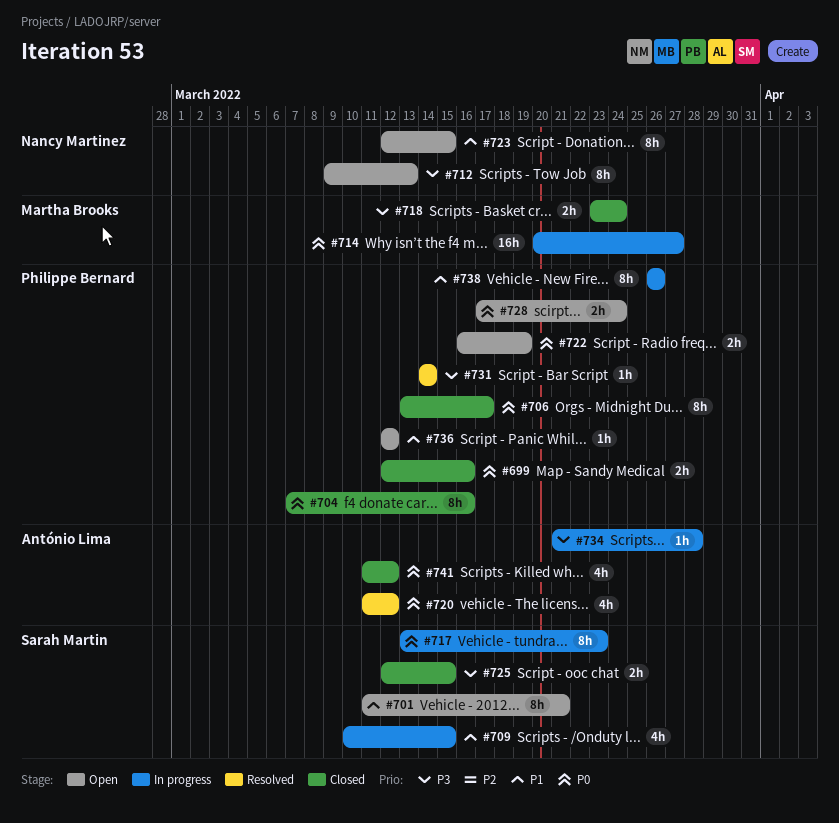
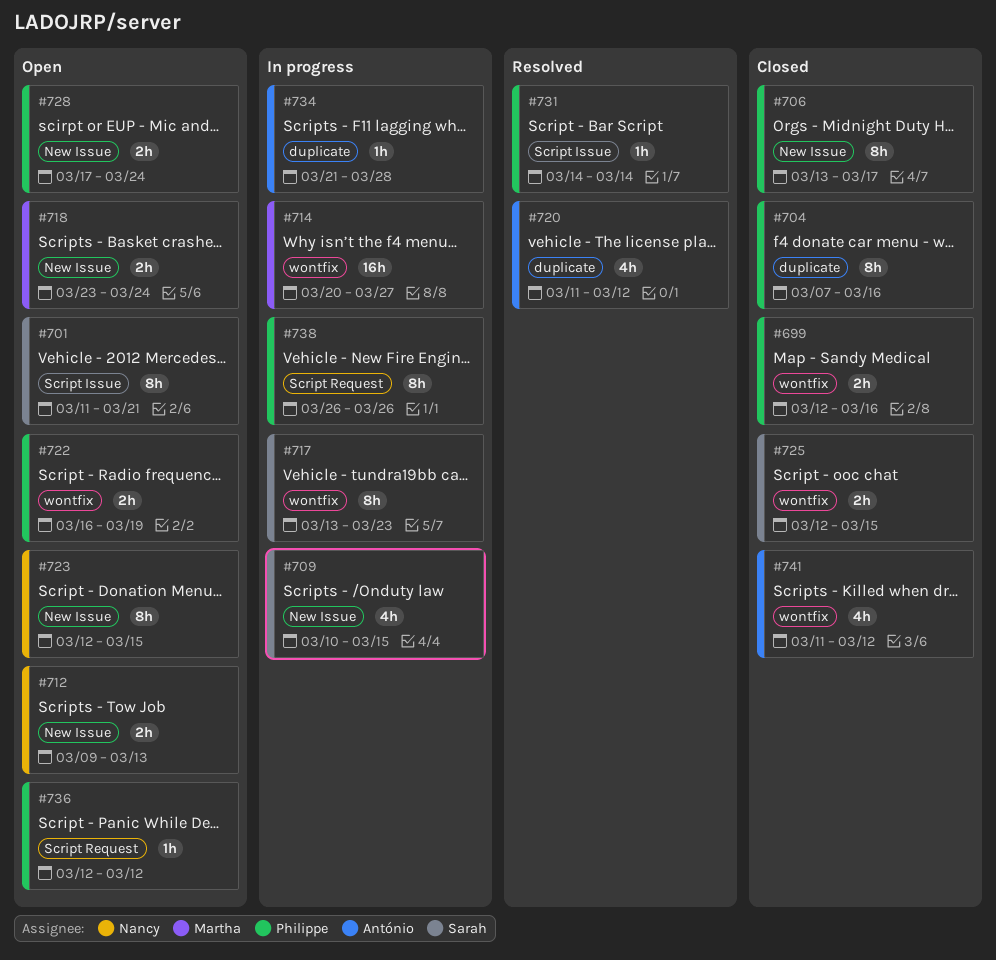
#712, estimate: 8h -> 2h
#718, status: Closed -> Open

